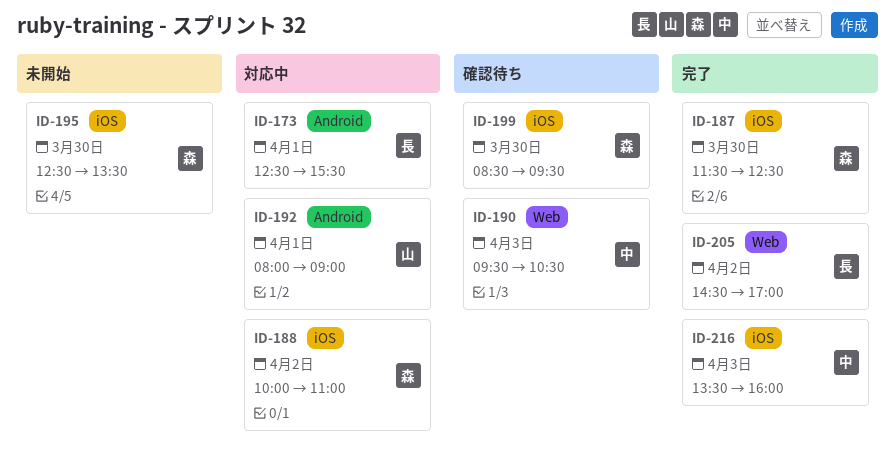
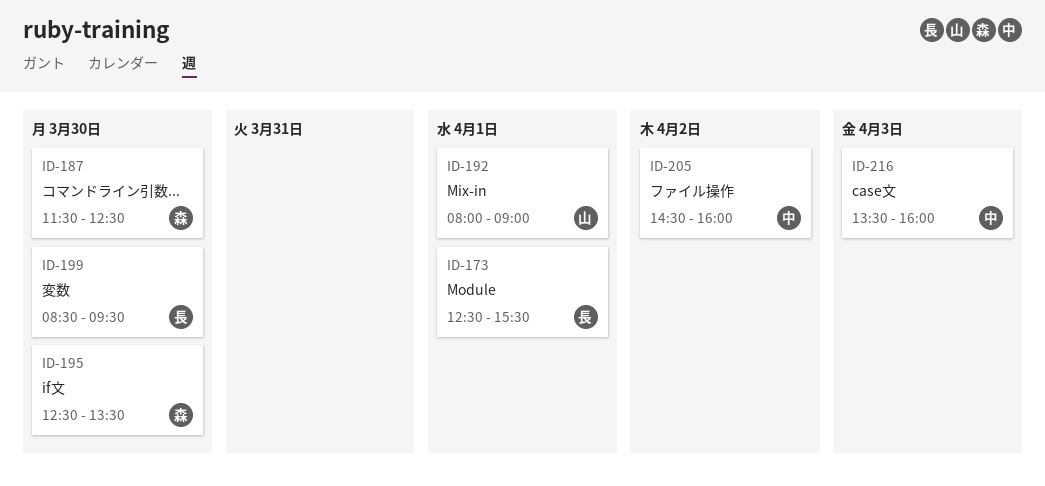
ID-188: present -> none
ID-190: present -> none
ID-199, owner: 森 -> 長
ID-205, owner: 長 -> 中
ID-205, ends: 17:00 -> 16:00

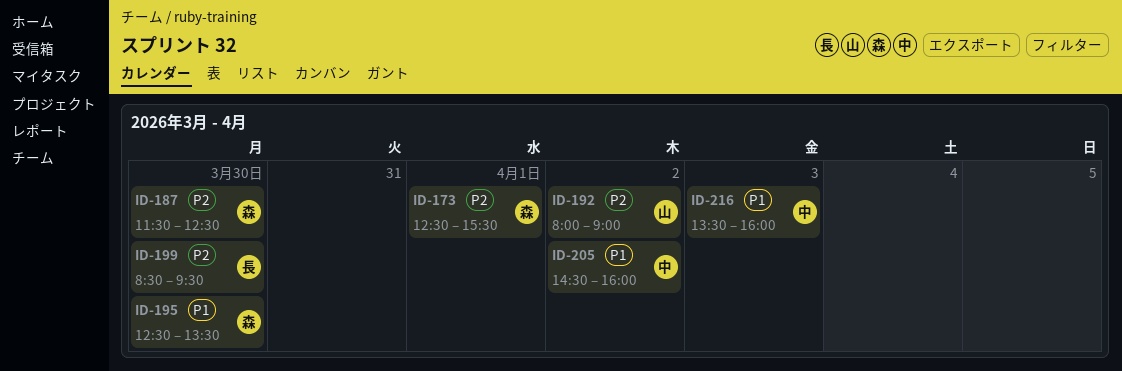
ID-173, owner: 長 -> 森
ID-192, day: Apr 1 -> Apr 2

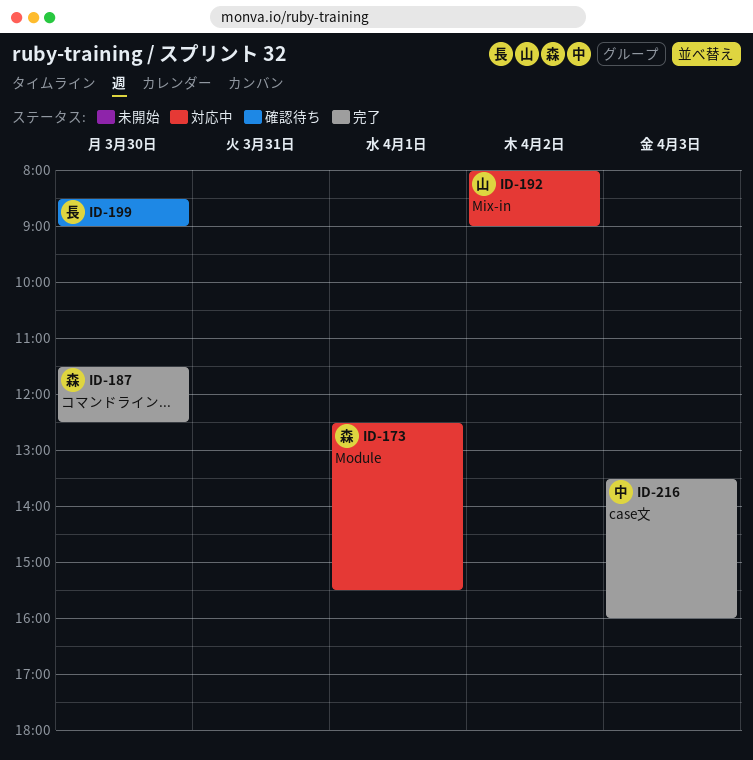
ID-195: present -> none
ID-199, ends: 09:30 -> 09:00
ID-205: present -> none

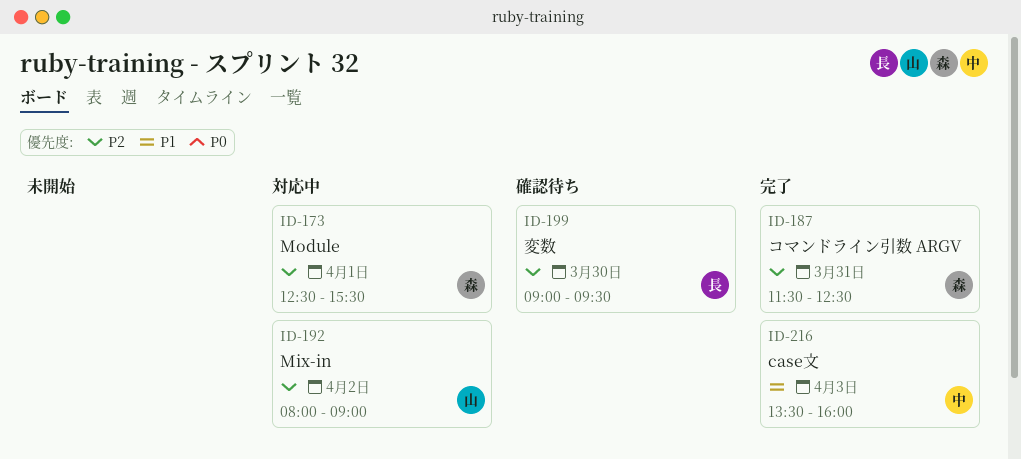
ID-187, day: Mar 30 -> Mar 31
ID-199, begins: 08:30 -> 09:00
ID-199, ends: 09:00 -> 09:30

